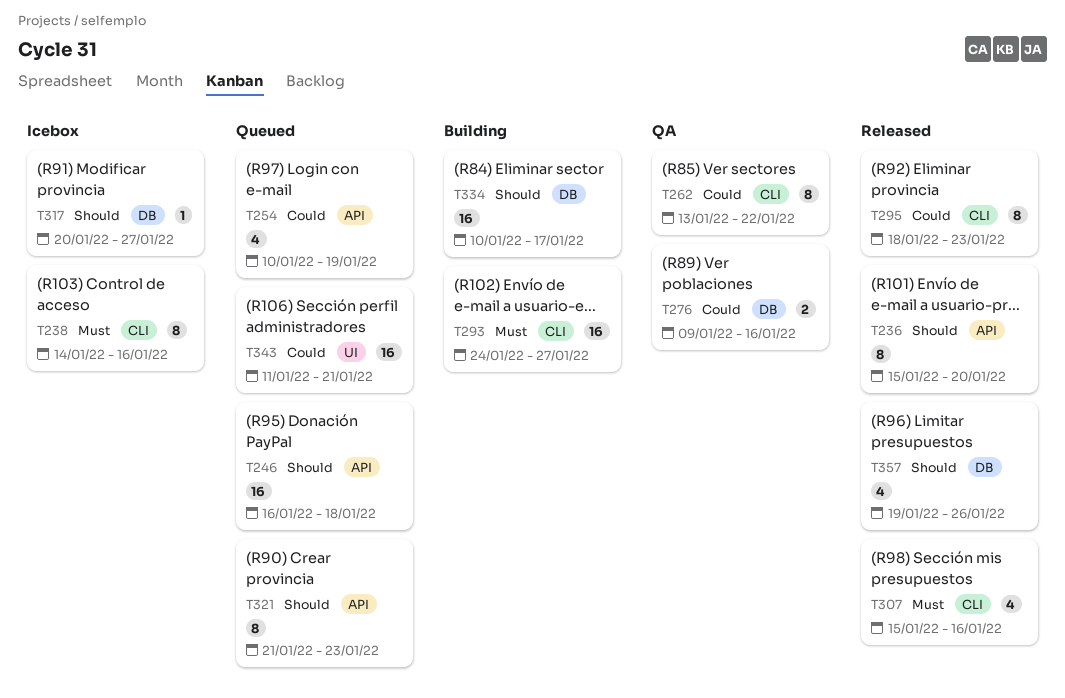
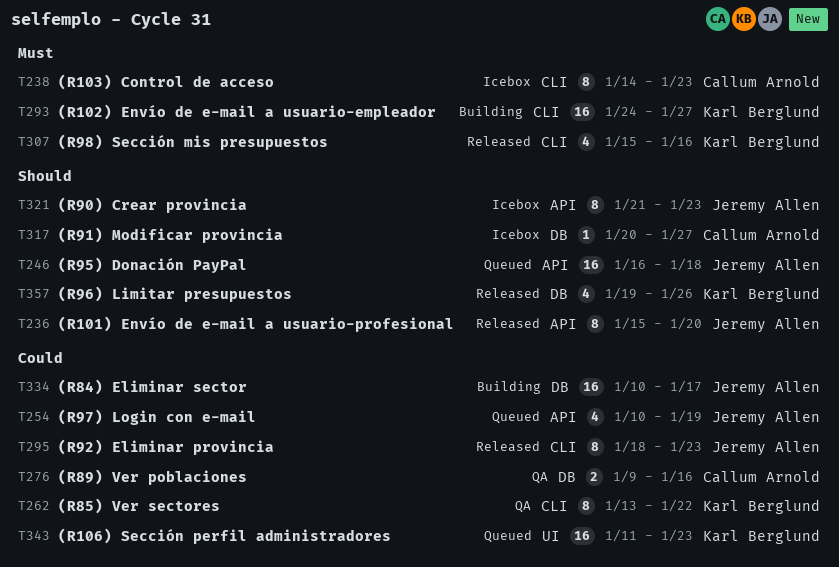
T238, due: Jan 16 -> Jan 23
T321, status: Queued -> Icebox
T334, priority: Should -> Could
T343, due: Jan 21 -> Jan 23

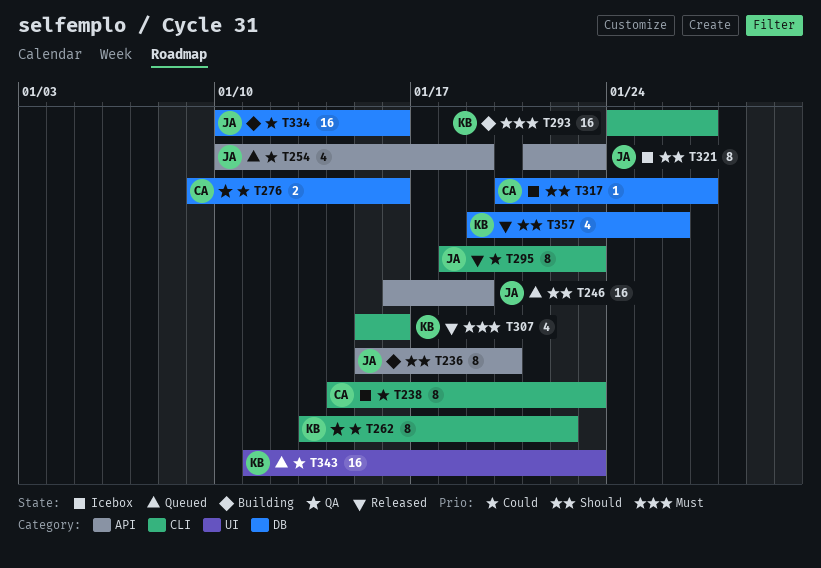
T236, status: Released -> Building
T238, priority: Must -> Could
T246, due: Jan 18 -> Jan 19
T334, due: Jan 17 -> Jan 16

